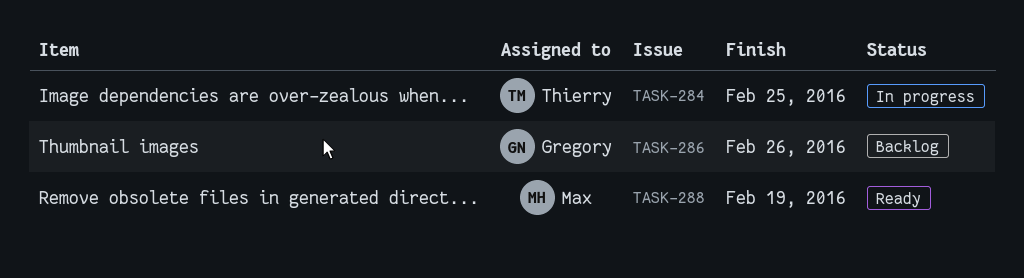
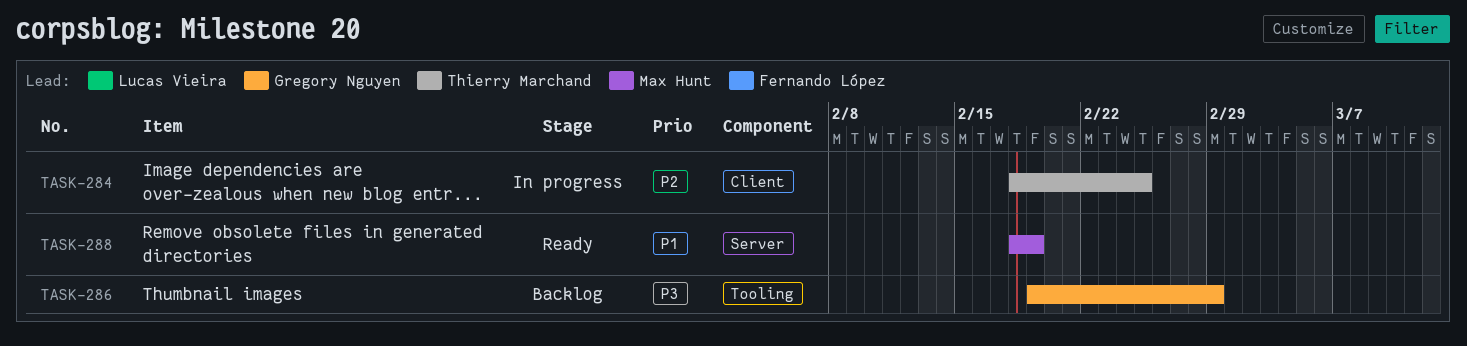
TASK-286, due: Feb 26 -> Feb 29

